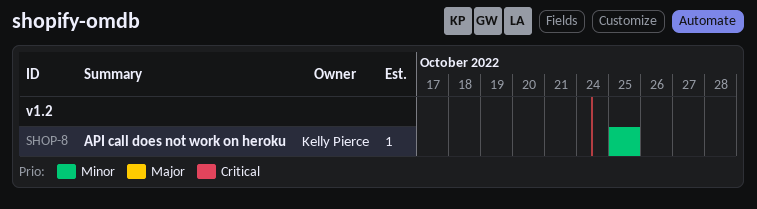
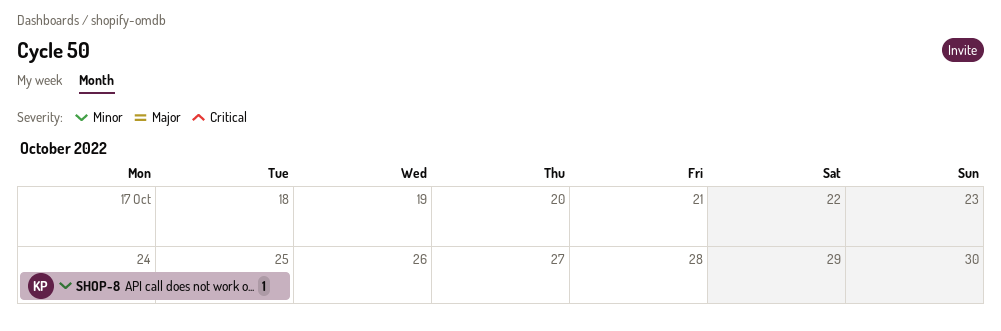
SHOP-8, start: Oct 25 -> Oct 24

